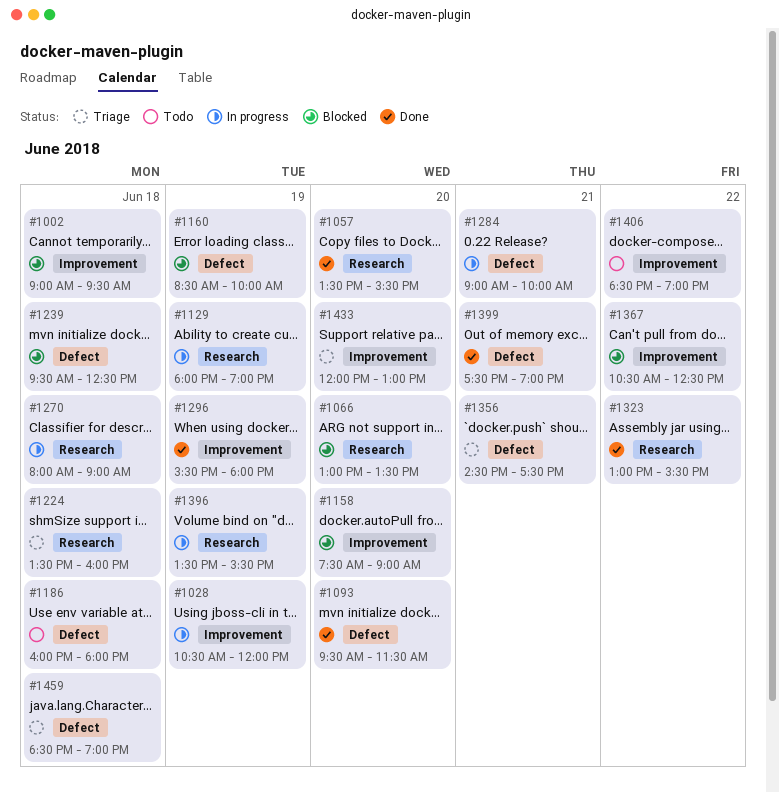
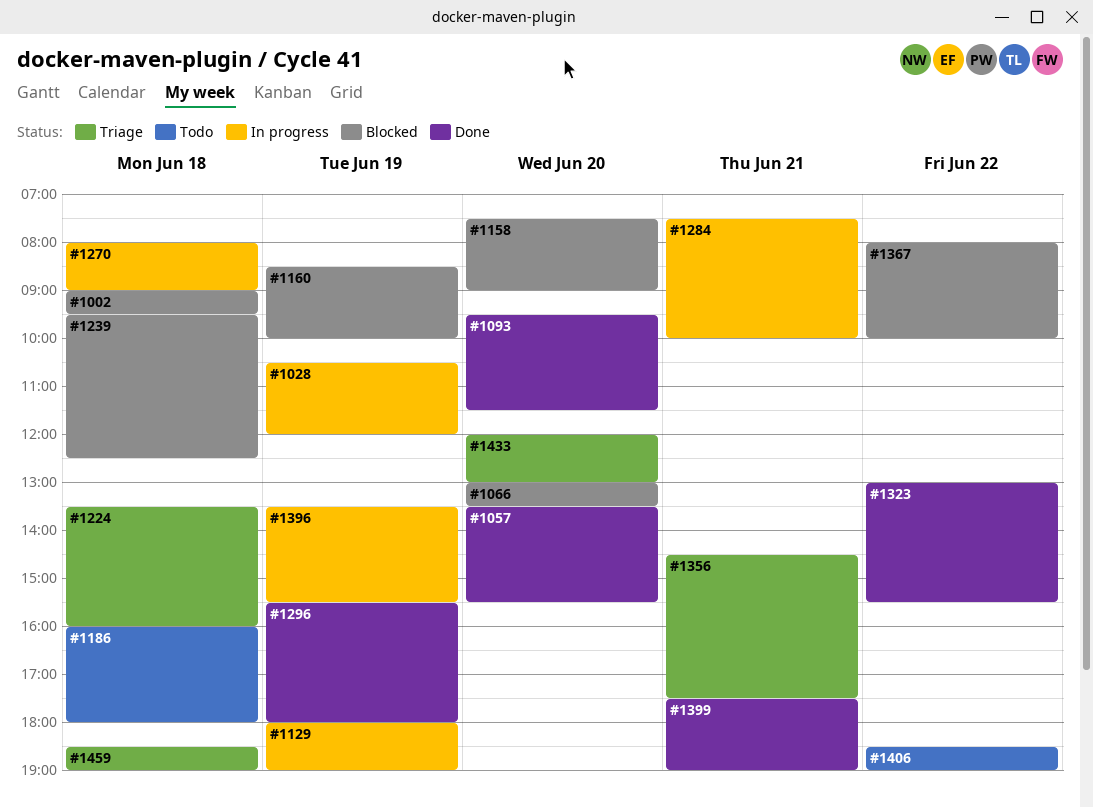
#1284, begins: 09:00 -> 07:30
#1367, begins: 10:30 -> 08:00
#1367, ends: 12:30 -> 10:00

